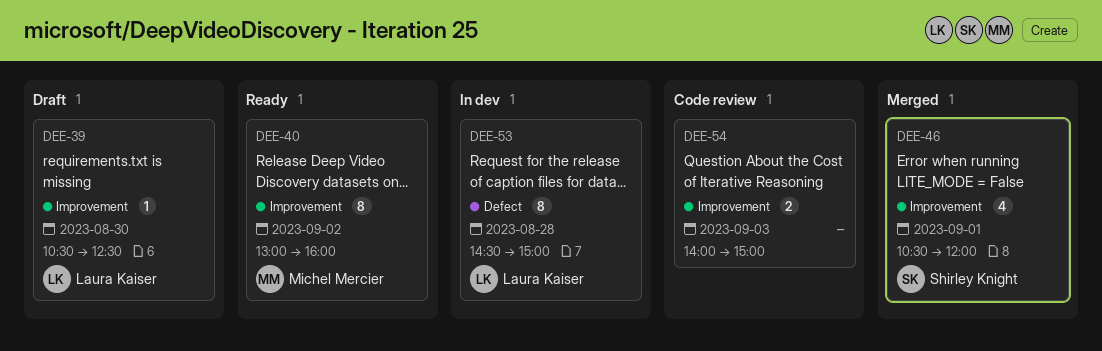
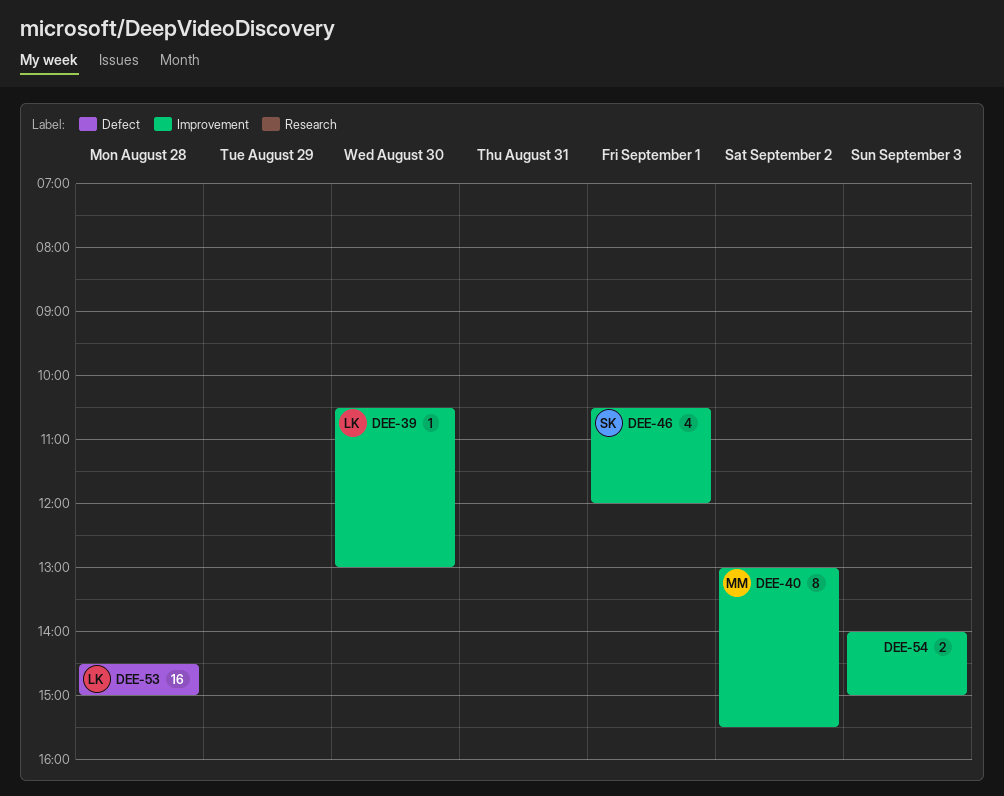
DEE-39, ends: 12:30 -> 13:00
DEE-40, ends: 16:00 -> 15:30
DEE-53, estimate: 8 -> 16

